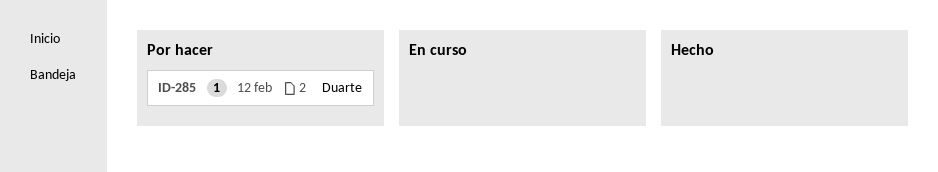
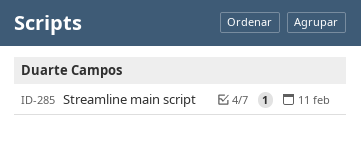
ID-285, due: Feb 12 -> Feb 11

